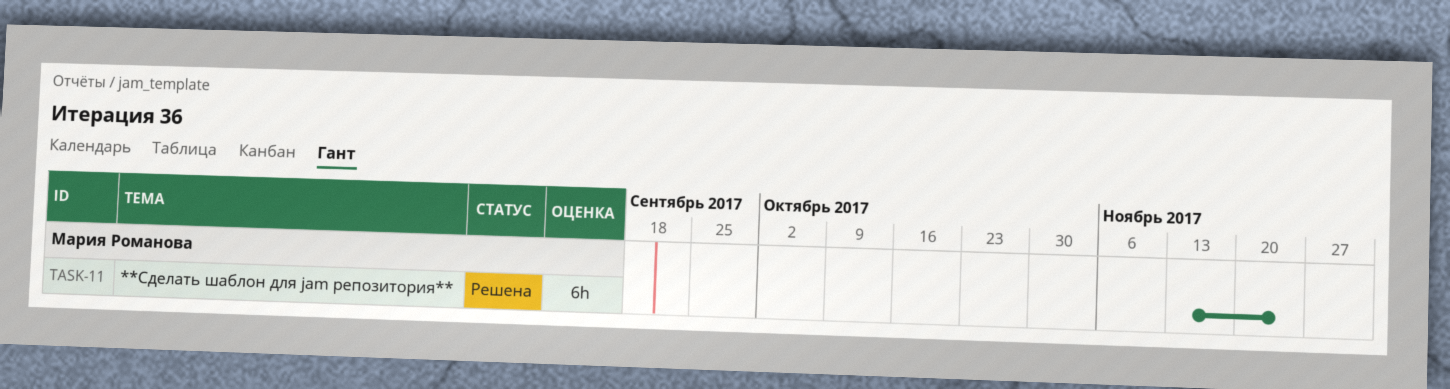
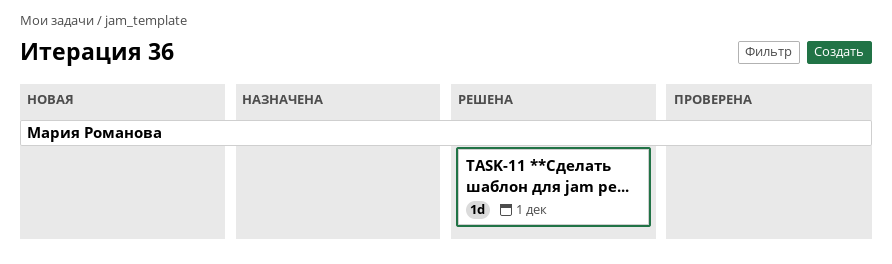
TASK-11, estimate: 6h -> 1d
TASK-11, due: Nov 24 -> Dec 1

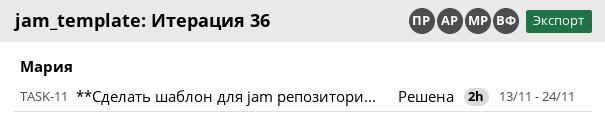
TASK-11, estimate: 1d -> 2h
TASK-11, due: Dec 1 -> Nov 24

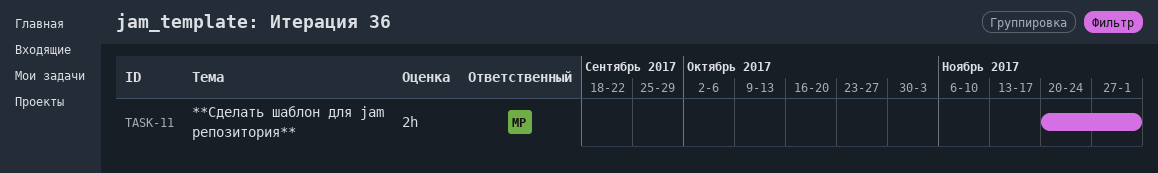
TASK-11, start: Nov 13 -> Nov 20
TASK-11, due: Nov 24 -> Dec 1

